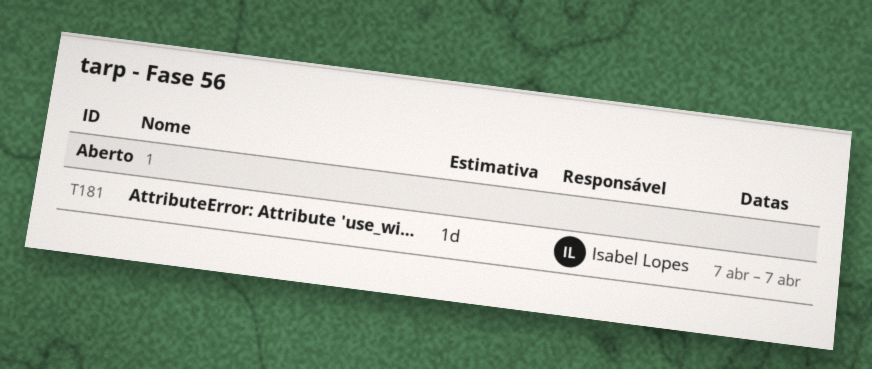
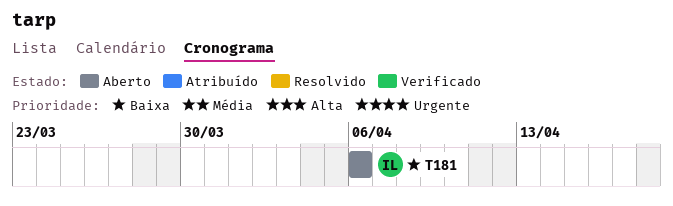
T181, start: Apr 7 -> Apr 6
T181, due: Apr 7 -> Apr 6

